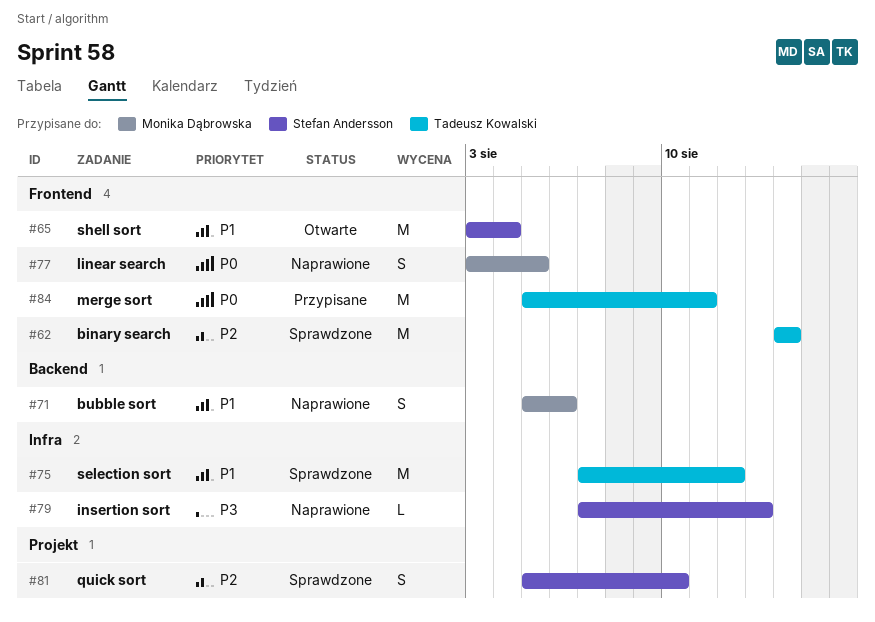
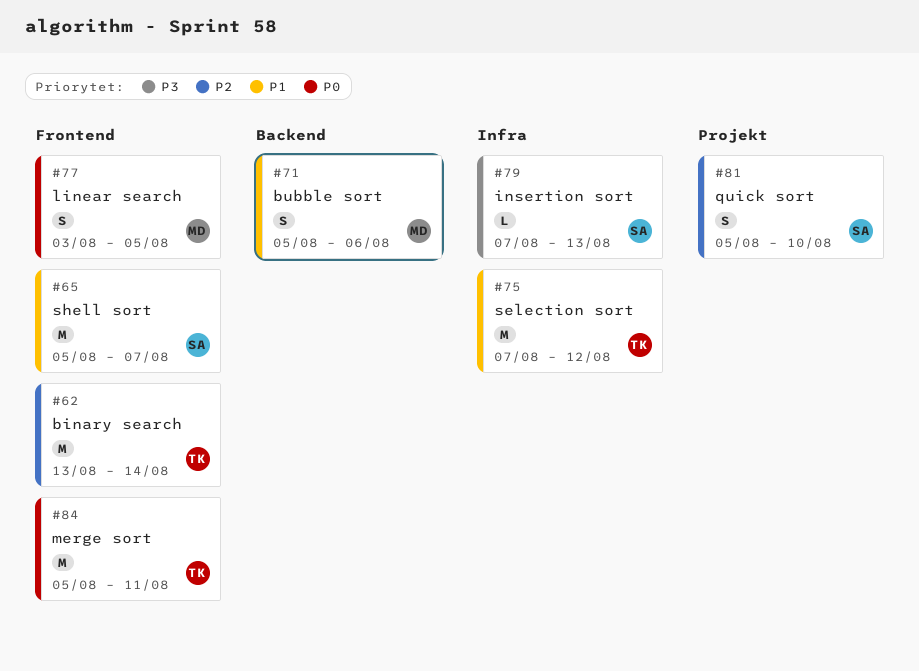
#62, start: Aug 14 -> Aug 13
#65, start: Aug 3 -> Aug 5
#65, due: Aug 4 -> Aug 7

